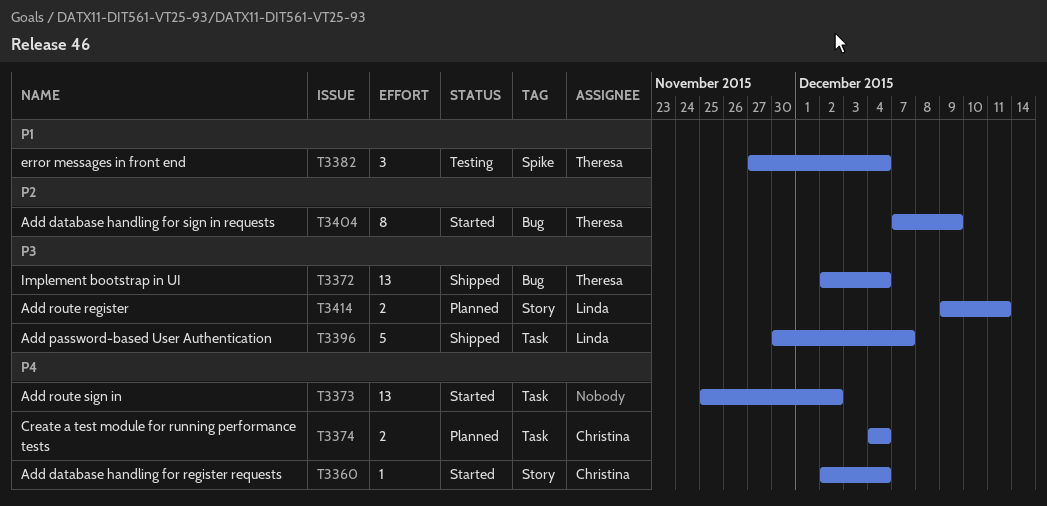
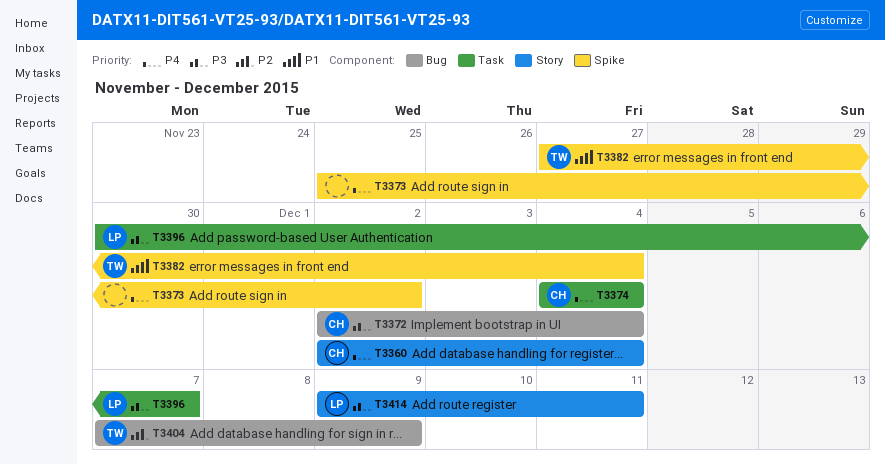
T3372, owner: Theresa -> Christina
T3373, label: Task -> Spike

